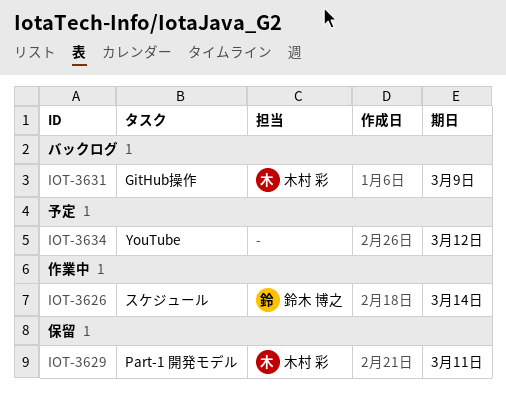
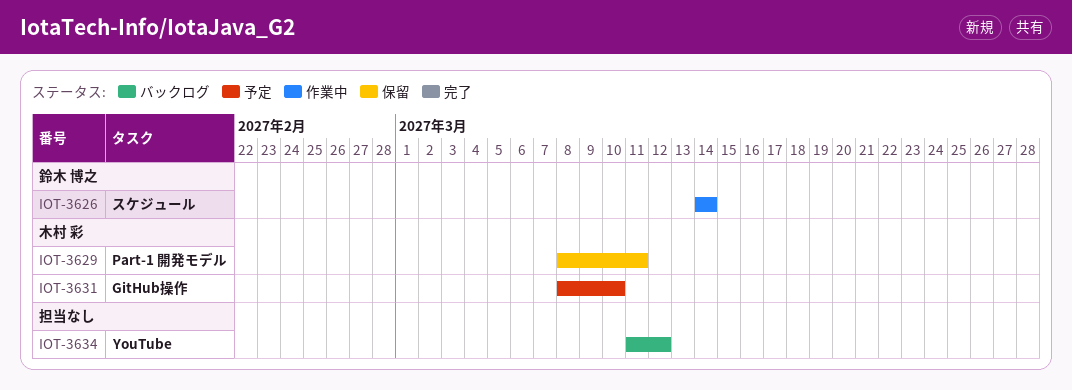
IOT-3631, status: バックログ -> 予定
IOT-3631, due: Mar 9 -> Mar 10
IOT-3634, status: 予定 -> バックログ

